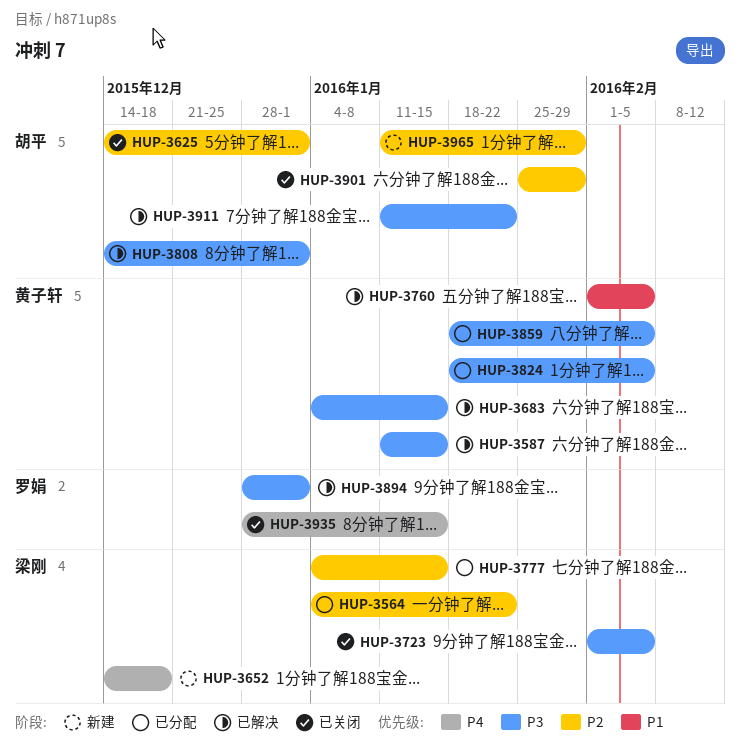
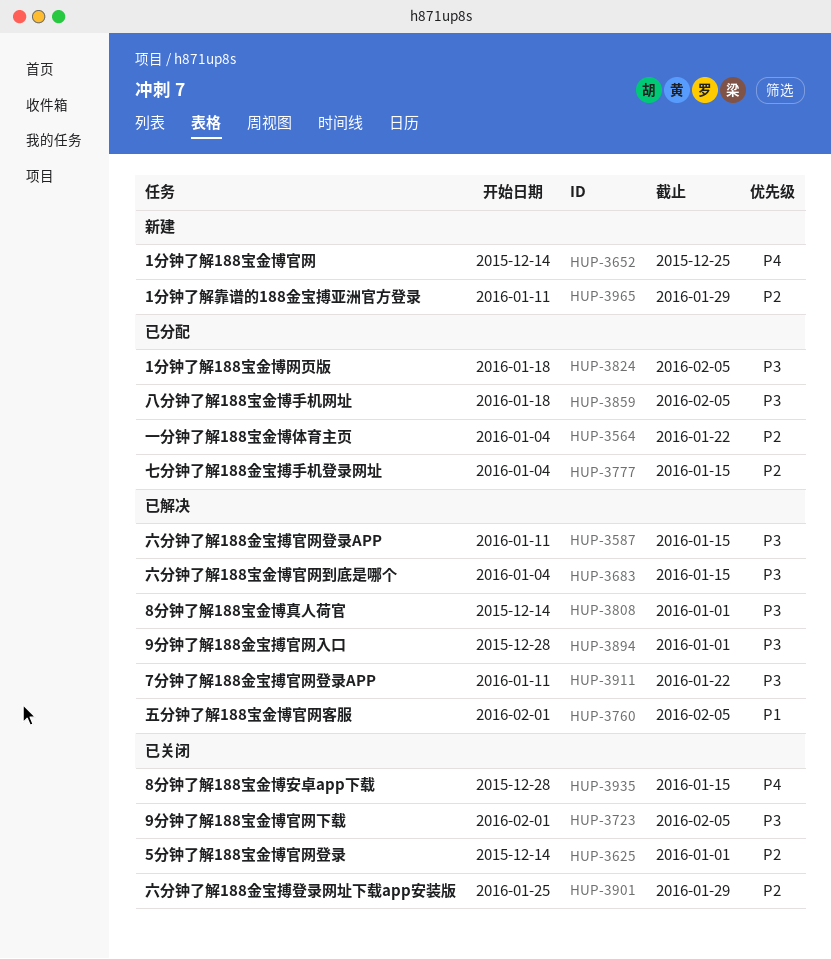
HUP-3652, due: Dec 18 -> Dec 25

